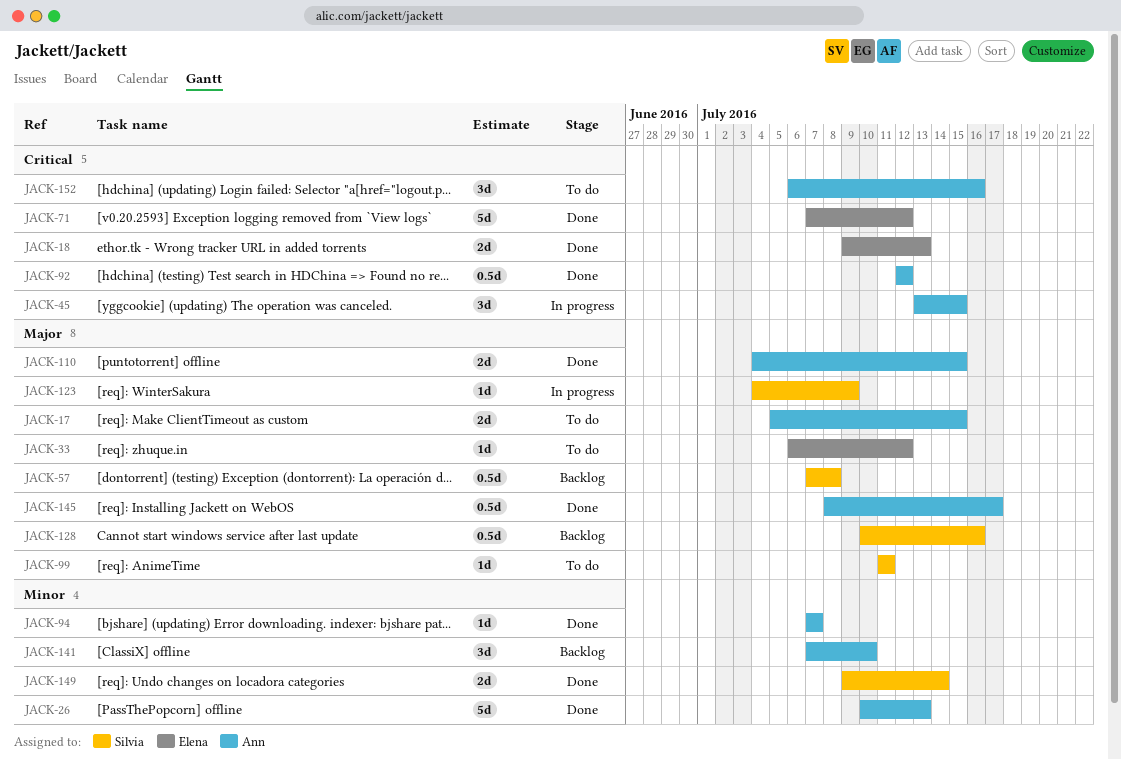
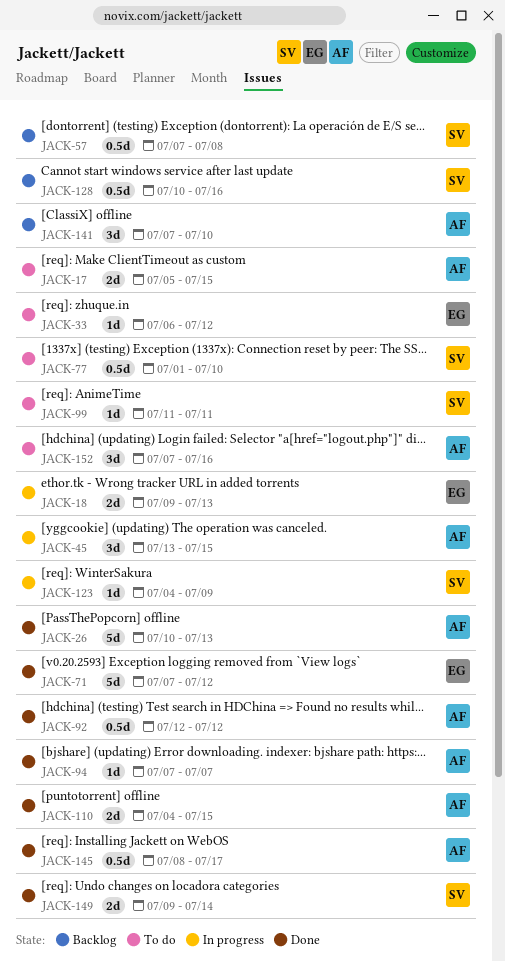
JACK-18, status: Done -> In progress
JACK-77: none -> present
JACK-152, start: Jul 6 -> Jul 7

